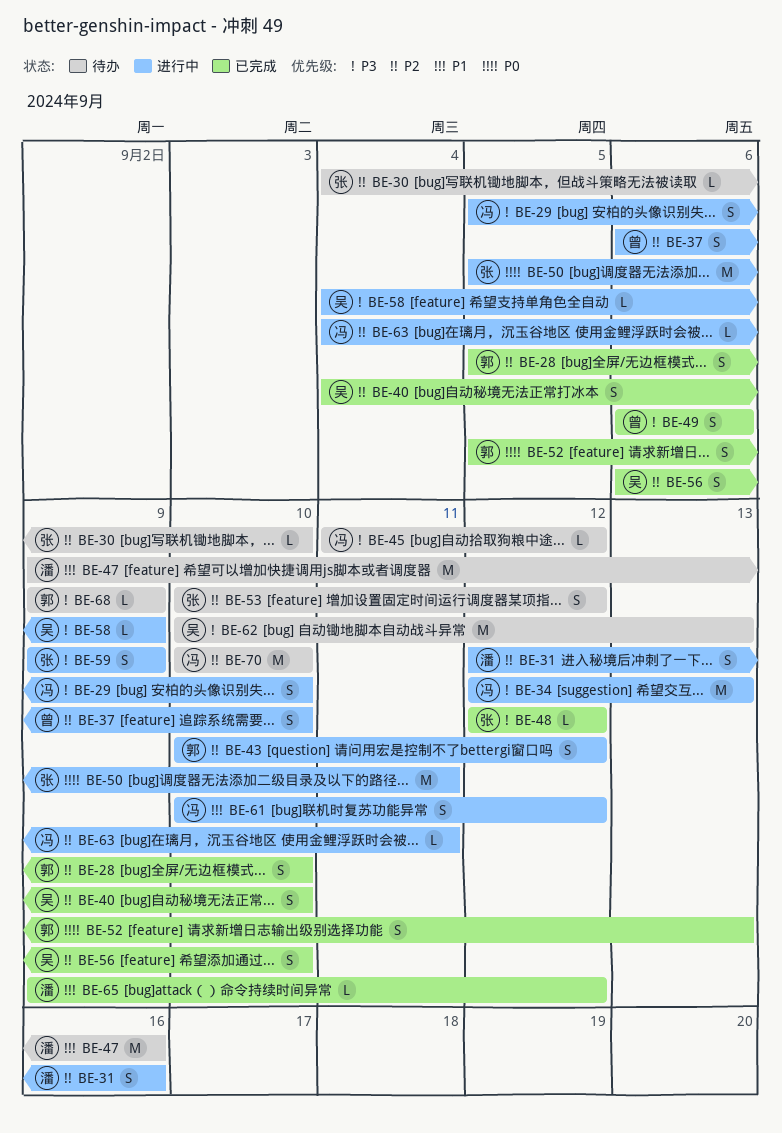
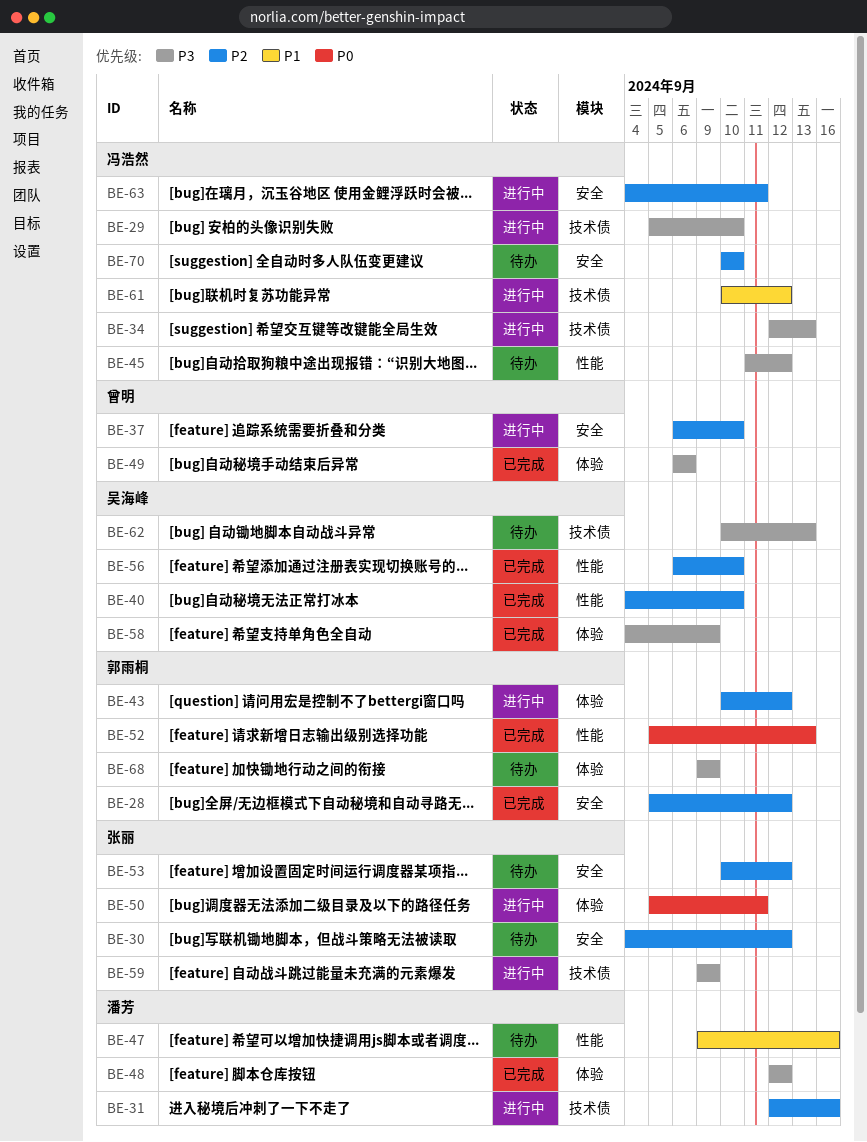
BE-28, due: Sep 10 -> Sep 12
BE-30, due: Sep 10 -> Sep 12
BE-48, owner: 张丽 -> 潘芳
BE-58, status: 进行中 -> 已完成
BE-65: present -> none

